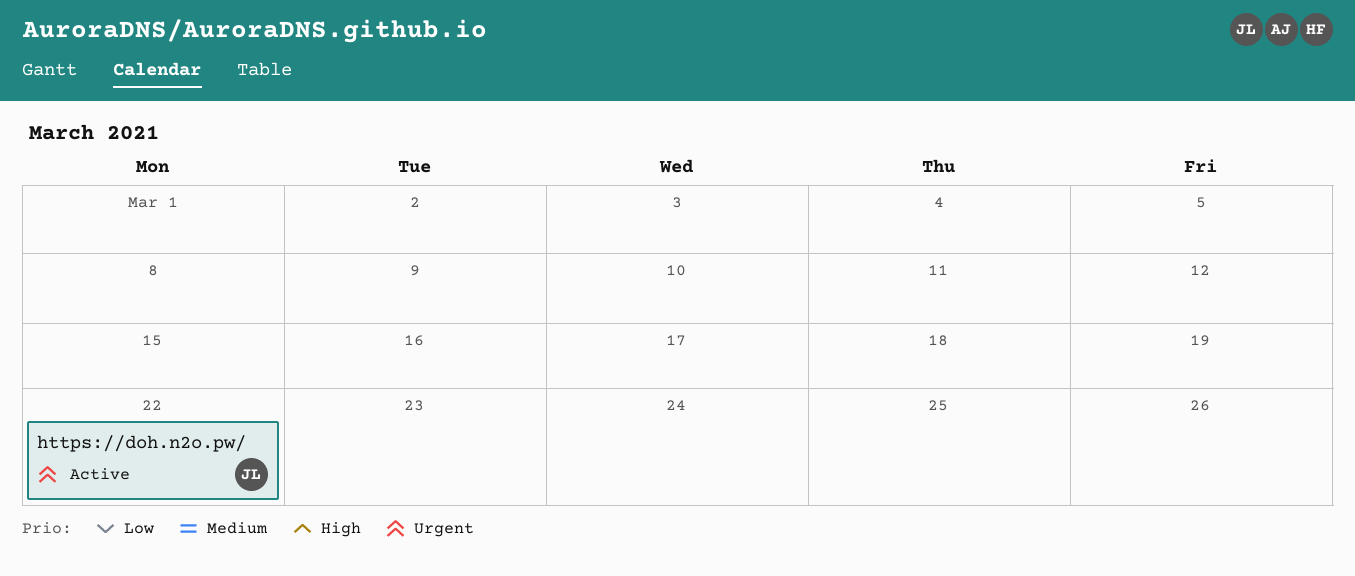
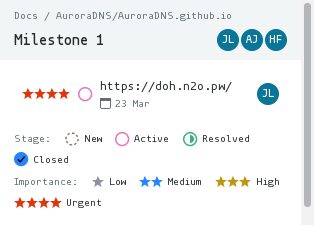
https://doh.n2o.pw/, due: Mar 22 -> Mar 23

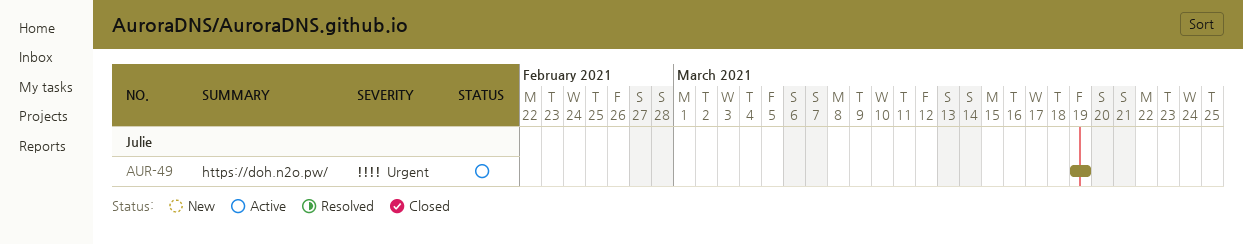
https://doh.n2o.pw/, due: Mar 23 -> Mar 19

